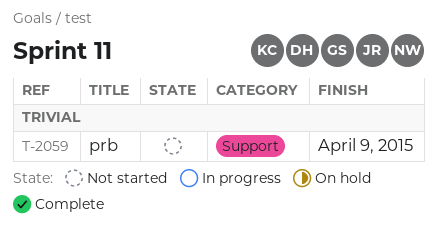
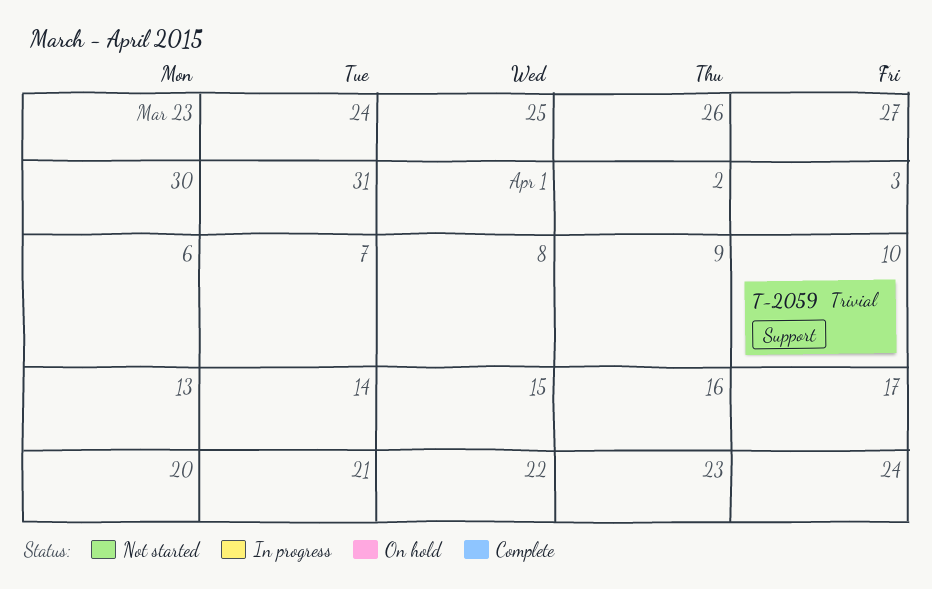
T-2059, due: Apr 9 -> Apr 10

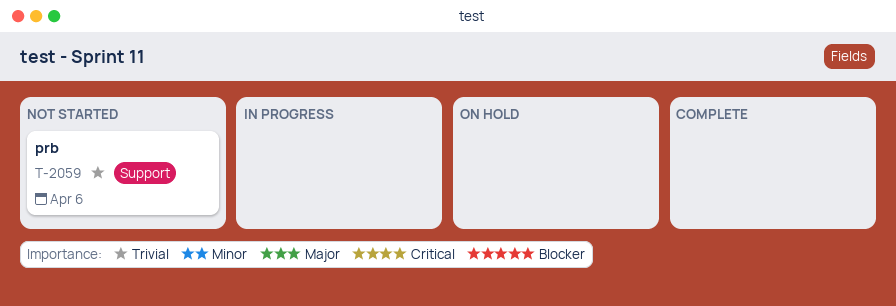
T-2059, due: Apr 10 -> Apr 6

